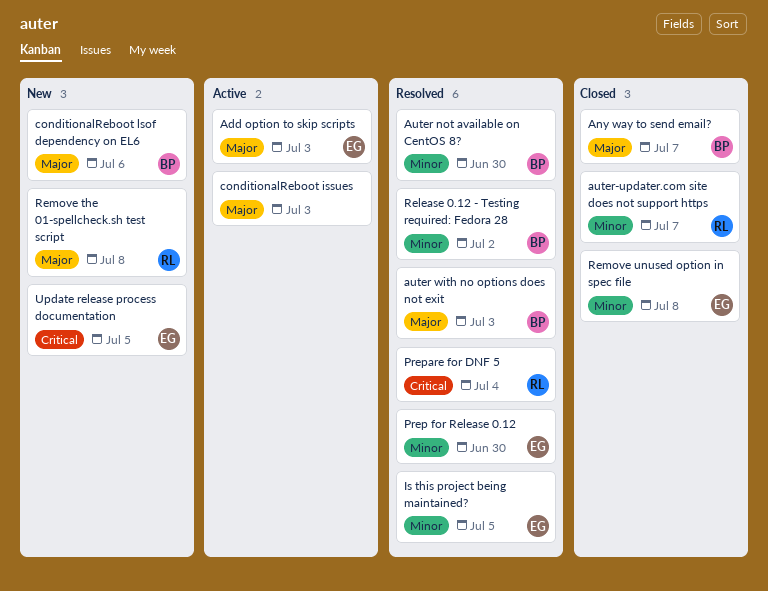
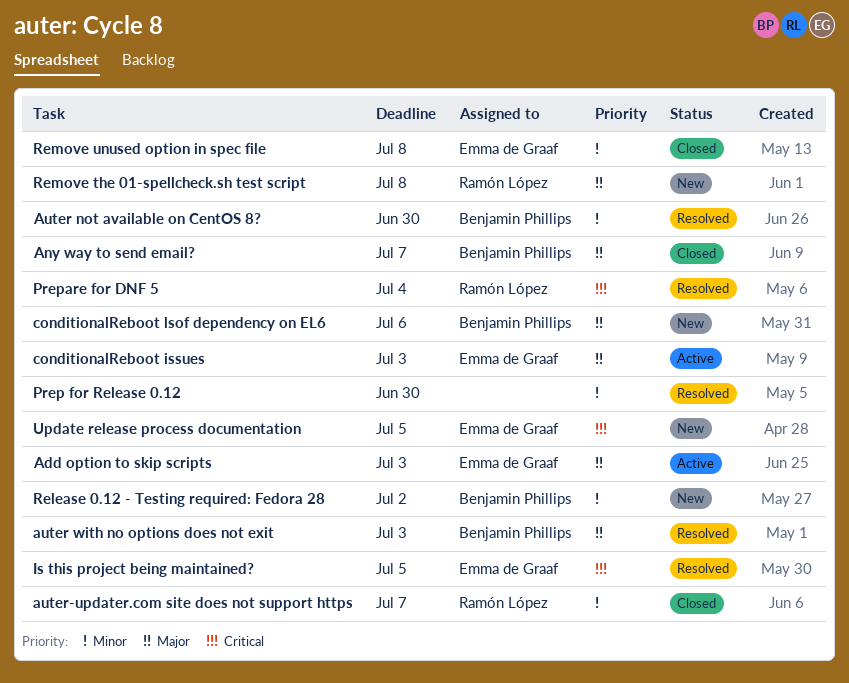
conditionalReboot issues, owner: none -> Emma de Graaf
Is this project being maintained?, priority: Minor -> Critical
Prep for Release 0.12, owner: Emma de Graaf -> none
Release 0.12 - Testing required: Fedora 28, status: Resolved -> New

